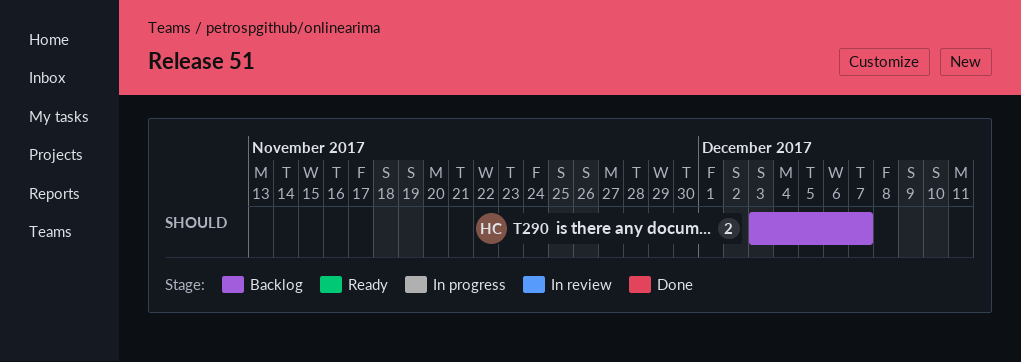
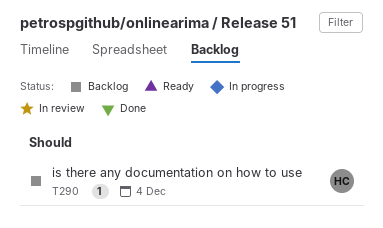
T290, estimate: 2 -> 1
T290, due: Dec 7 -> Dec 4

